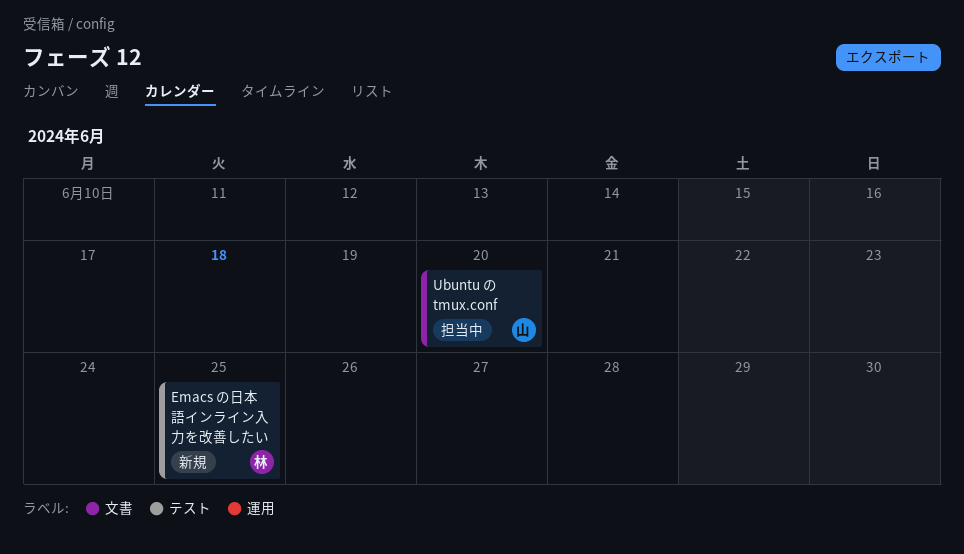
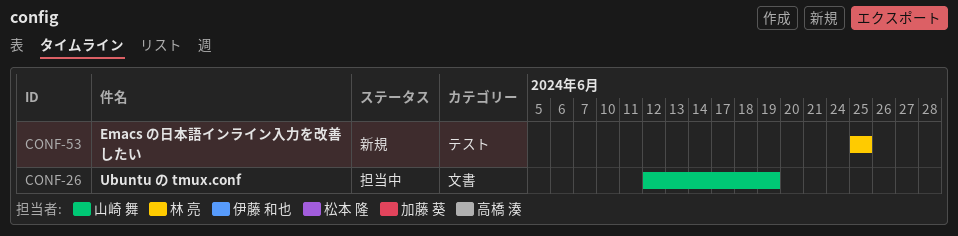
Ubuntu の tmux.conf, due: Jun 20 -> Jun 19

